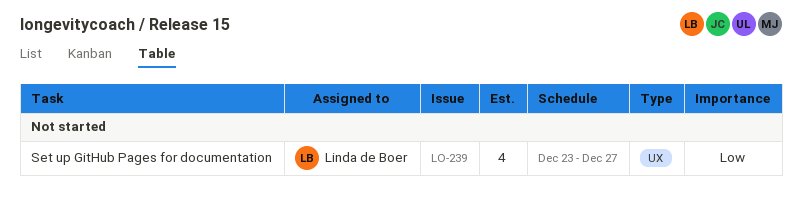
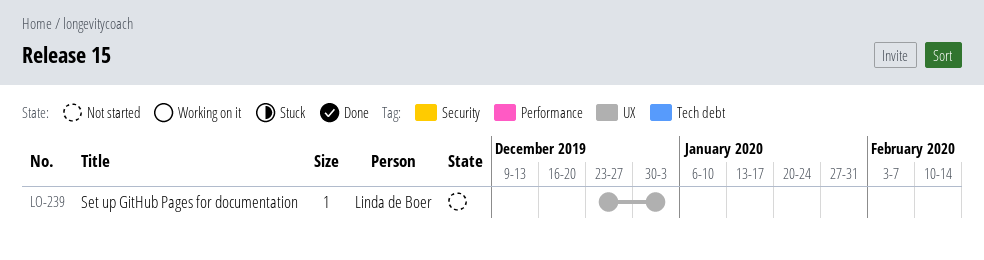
LO-239, estimate: 4 -> 1
LO-239, due: Dec 27 -> Jan 3

